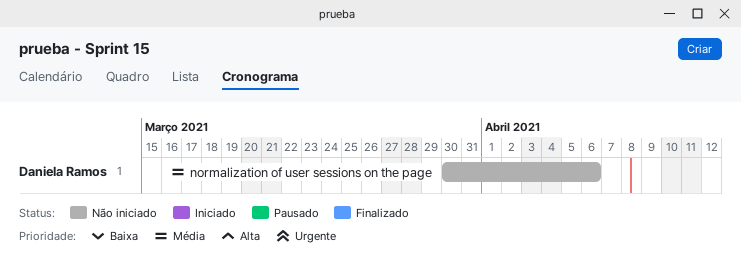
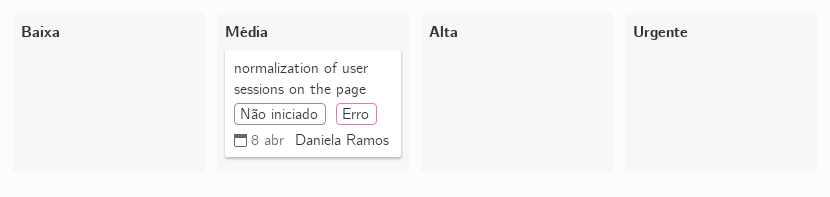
normalization of user sessions on the page, due: Apr 6 -> Apr 8

